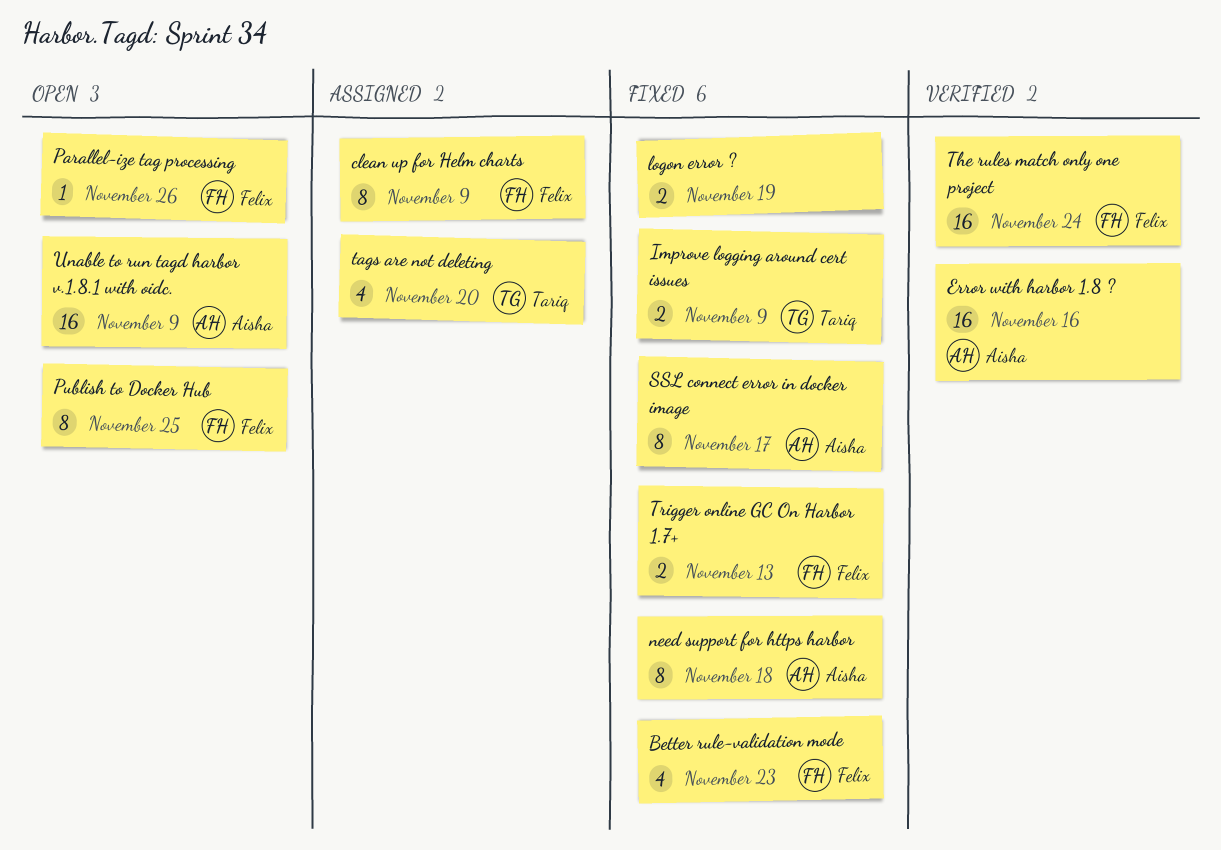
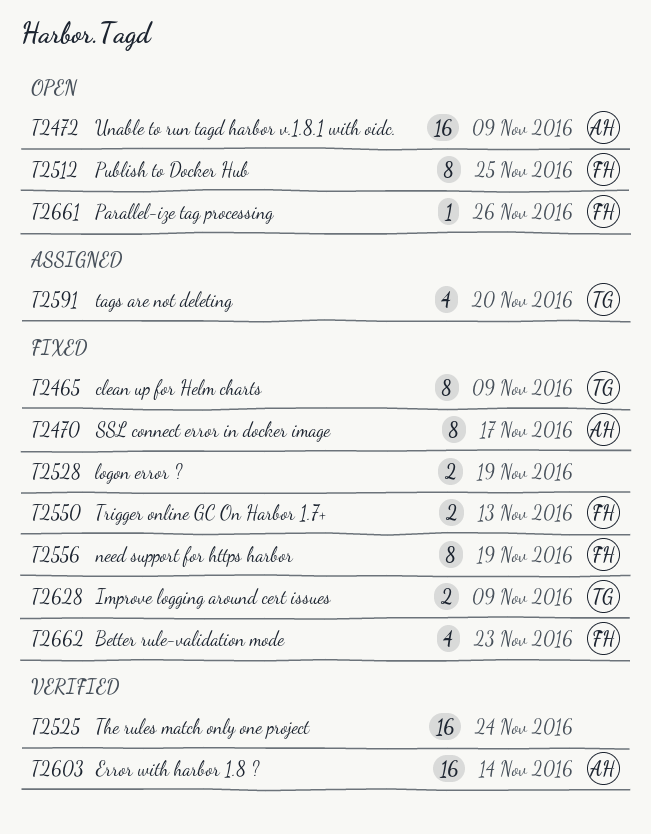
clean up for Helm charts, status: Assigned -> Fixed
clean up for Helm charts, owner: Felix -> Tariq
Error with harbor 1.8 ?, due: Nov 16 -> Nov 14
need support for https harbor, owner: Aisha -> Felix
need support for https harbor, due: Nov 18 -> Nov 19
The rules match only one project, owner: Felix -> none

